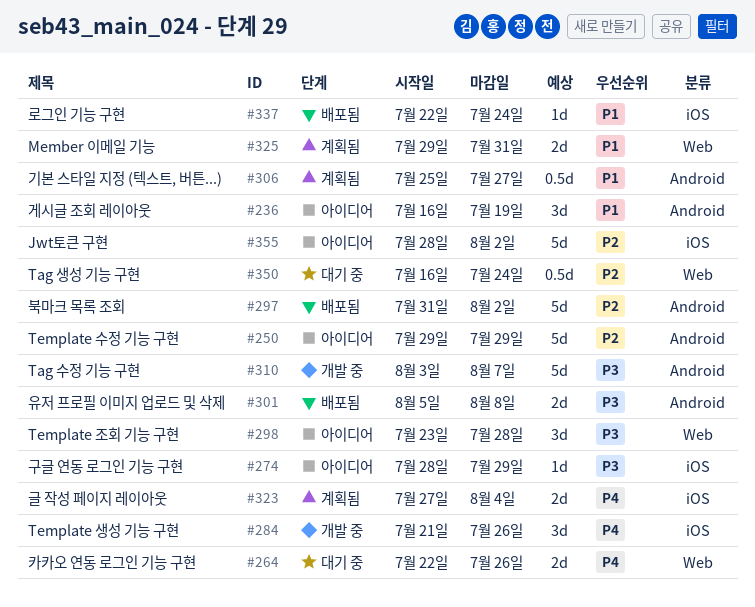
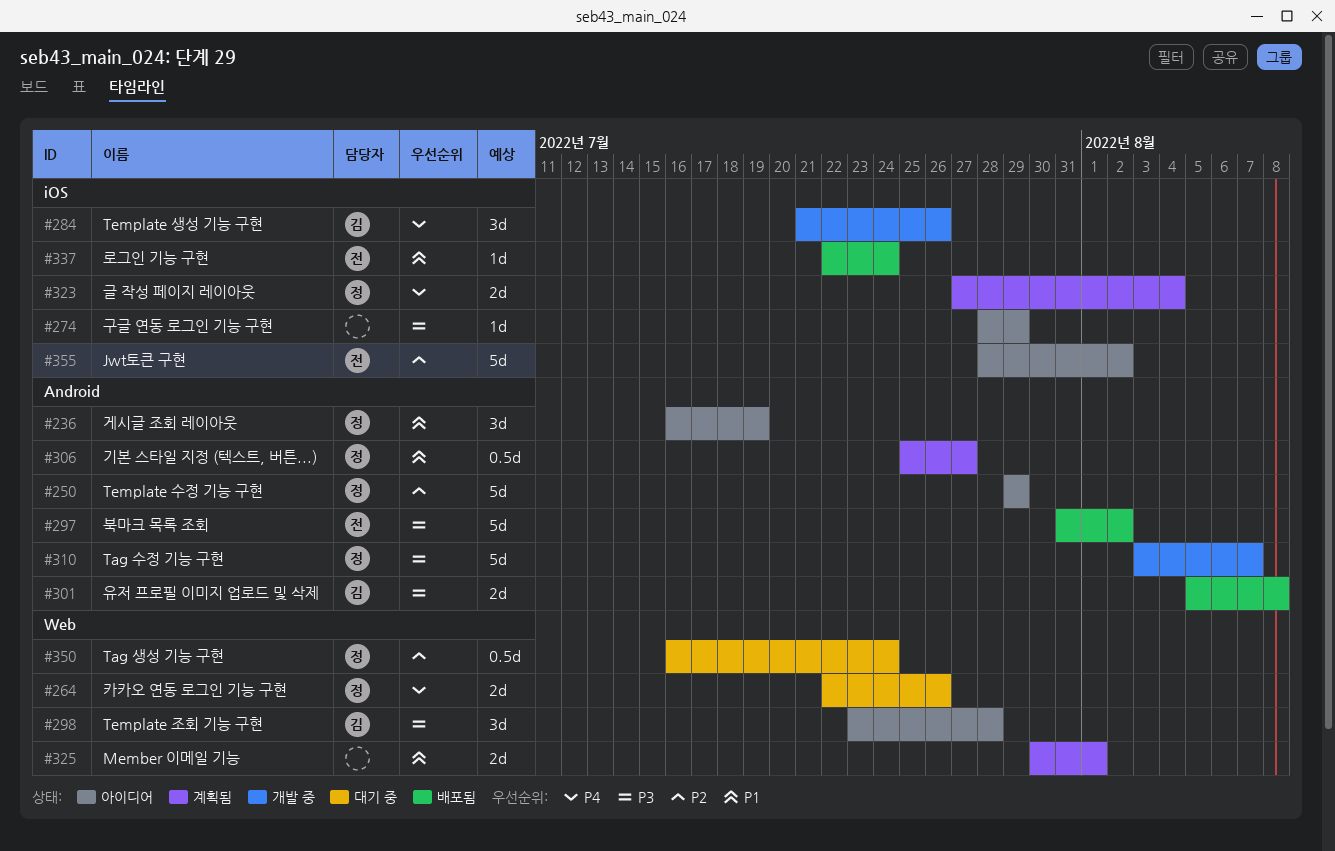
#297, priority: P2 -> P3
#325, start: Jul 29 -> Jul 30
#325, due: Jul 31 -> Aug 1

